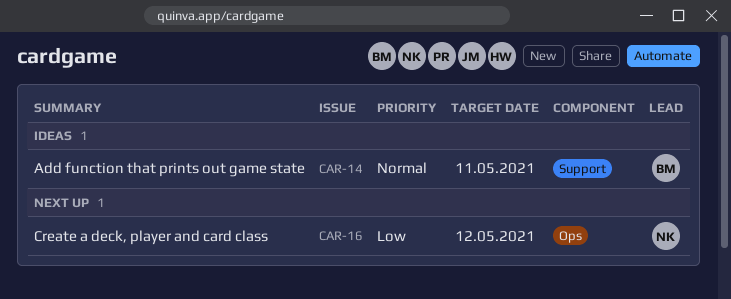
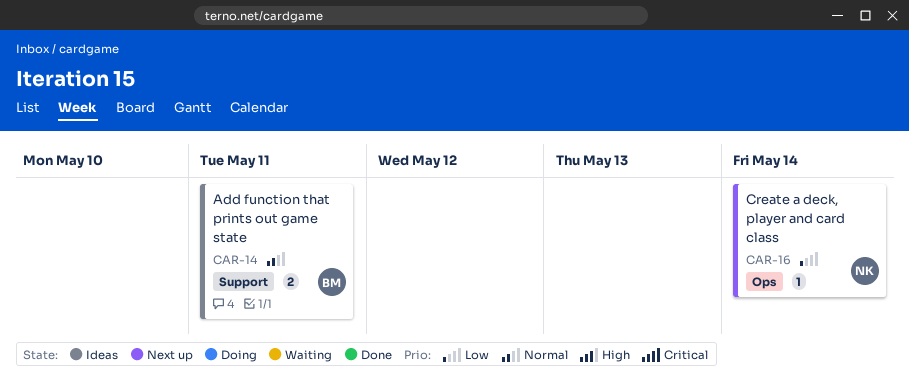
CAR-16, due: May 12 -> May 14

